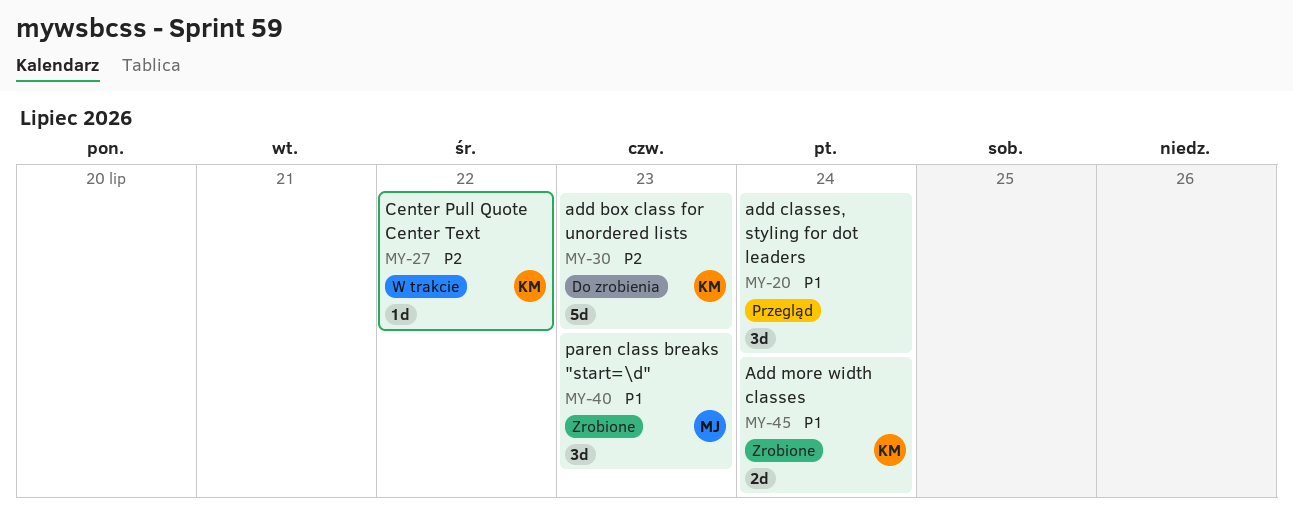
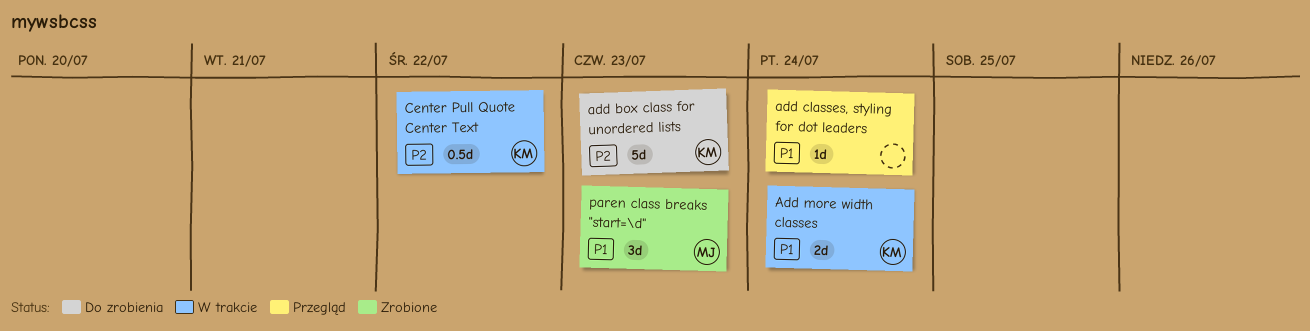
add classes, styling for dot leaders, estimate: 3d -> 1d
Add more width classes, status: Zrobione -> W trakcie
Center Pull Quote Center Text, estimate: 1d -> 0.5d

